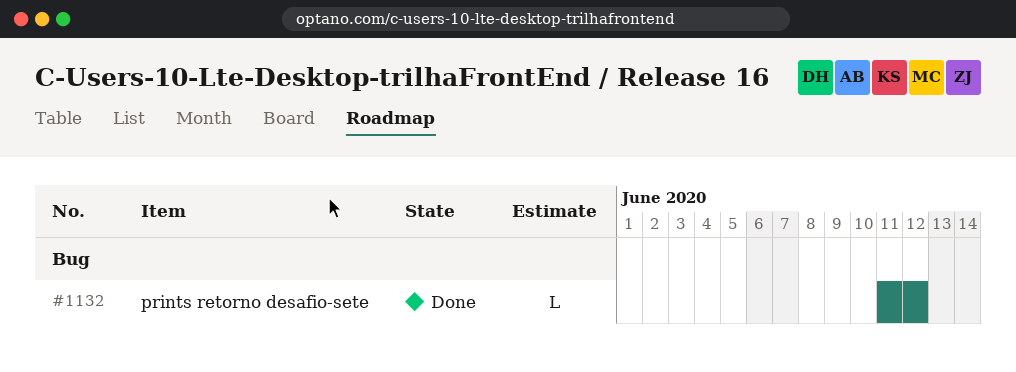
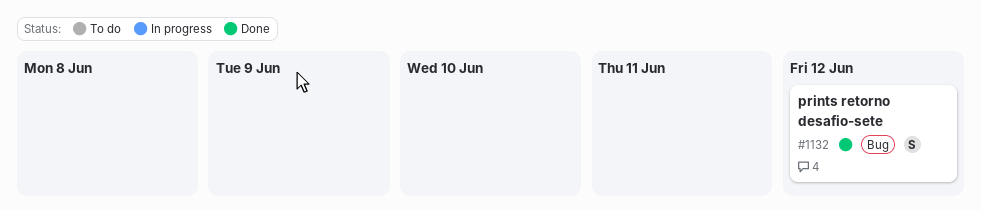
#1132, estimate: L -> S

